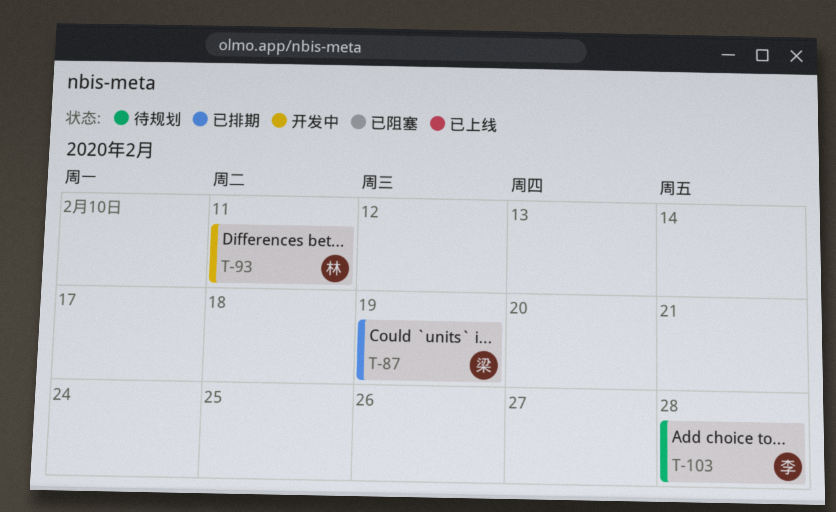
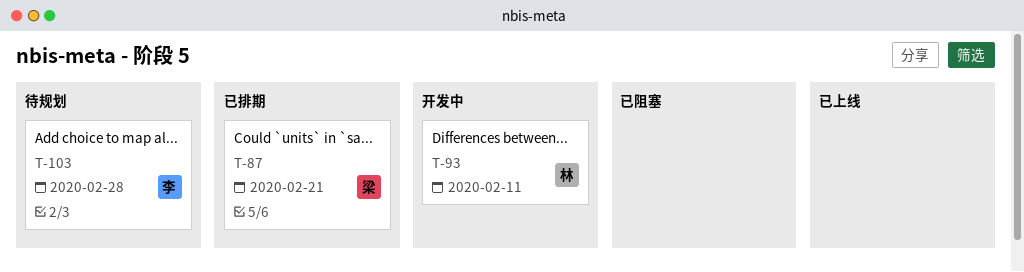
T-87, due: Feb 19 -> Feb 21

